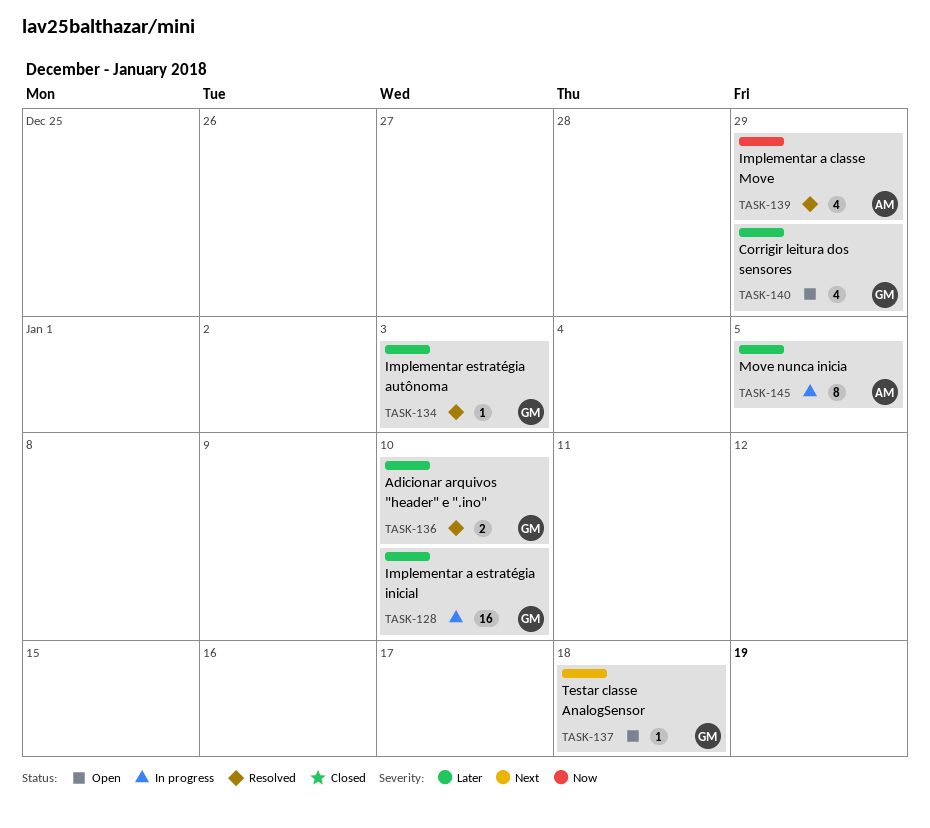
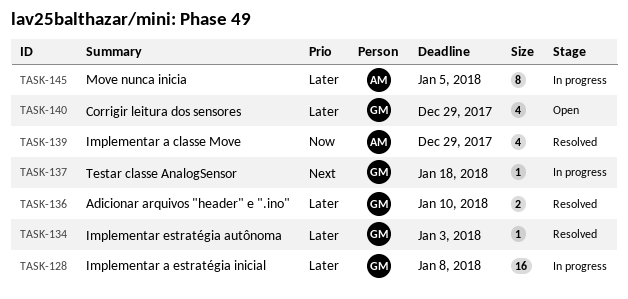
TASK-128, due: Jan 10 -> Jan 8
TASK-137, status: Open -> In progress

